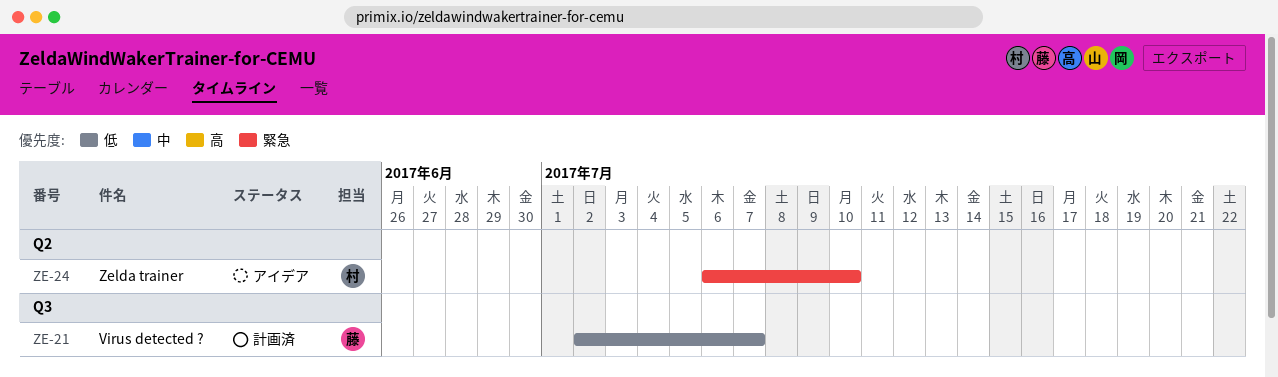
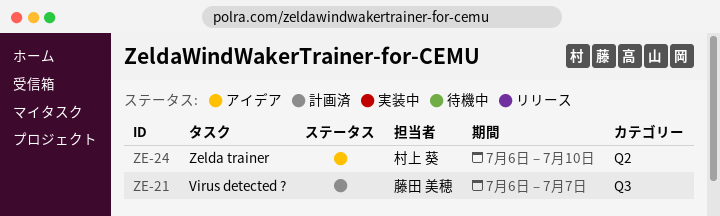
ZE-21, start: Jul 2 -> Jul 6

